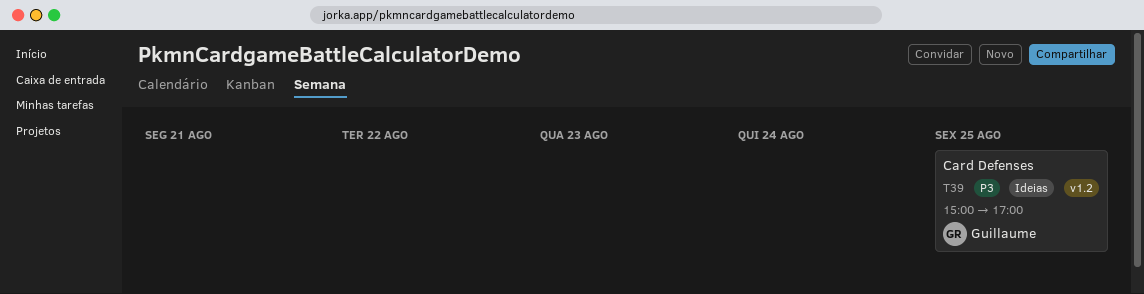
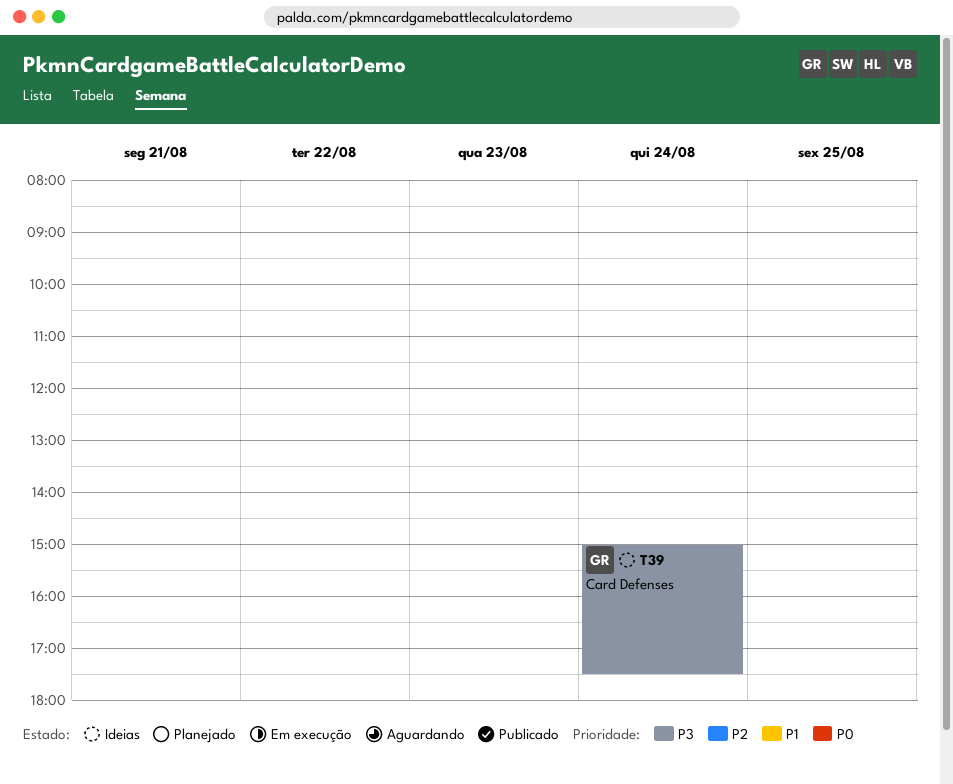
T39, day: Aug 25 -> Aug 24
T39, ends: 17:00 -> 17:30

